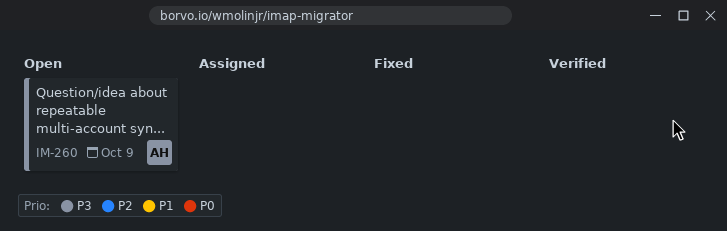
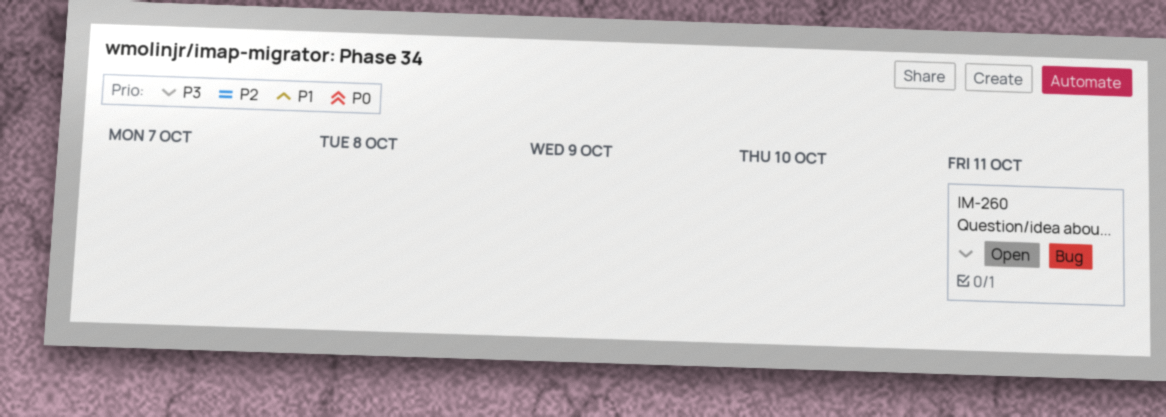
IM-260, due: Oct 9 -> Oct 11

